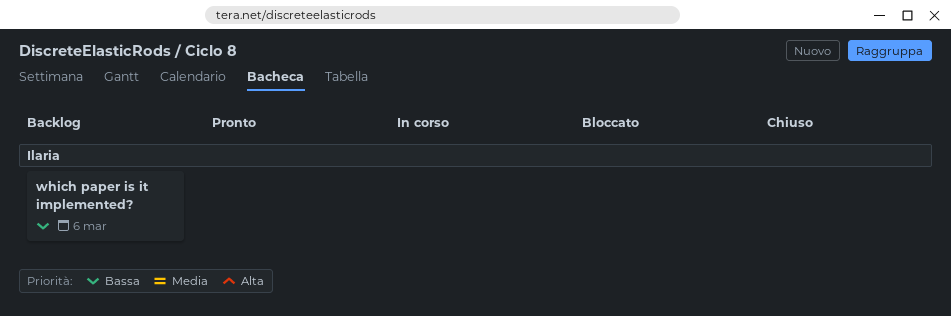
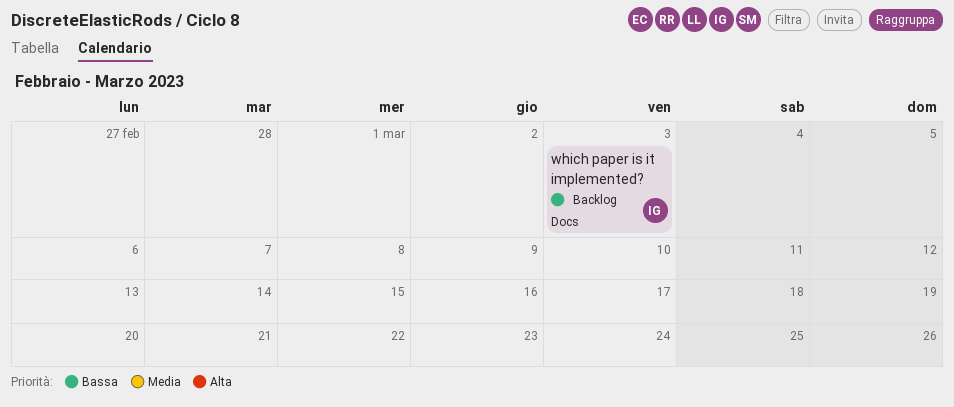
which paper is it implemented?, due: Mar 6 -> Mar 3

